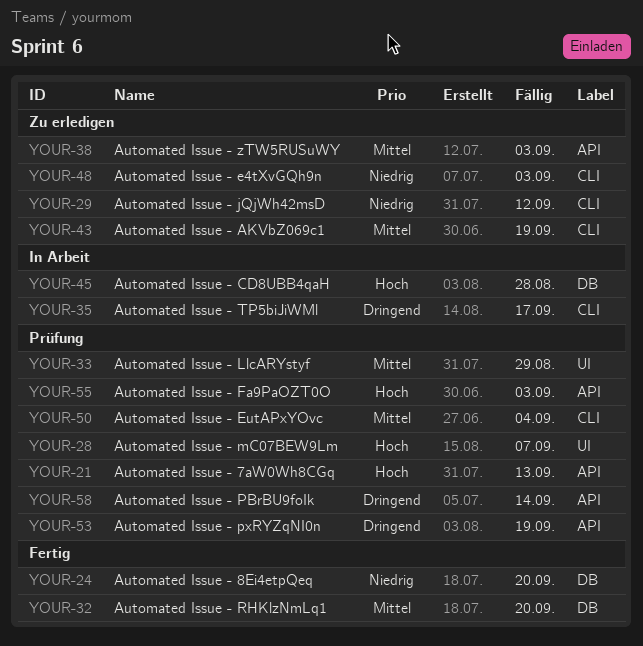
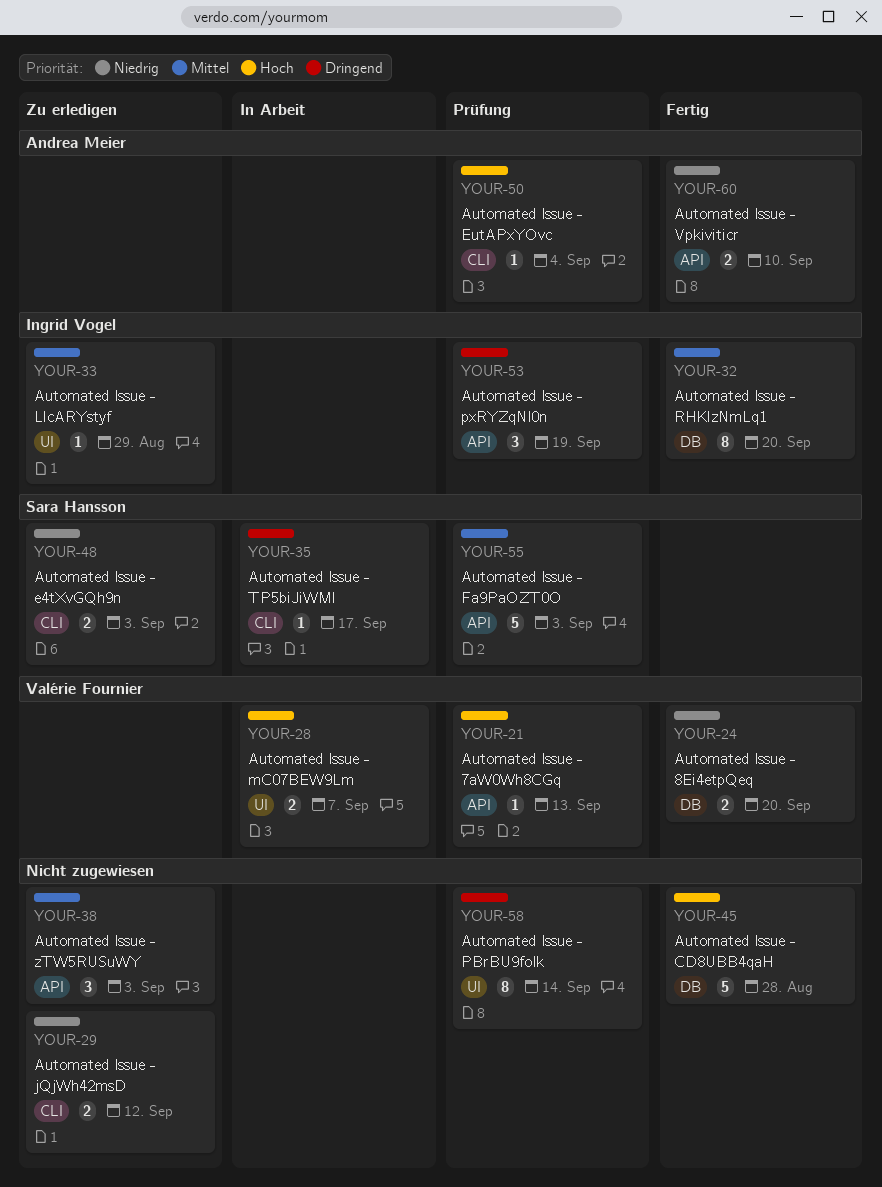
YOUR-28, status: Prüfung -> In Arbeit
YOUR-33, status: Prüfung -> Zu erledigen
YOUR-43: present -> none
YOUR-45, status: In Arbeit -> Fertig
YOUR-50, priority: Mittel -> Hoch
YOUR-55, priority: Hoch -> Mittel
YOUR-58, label: API -> UI
YOUR-60: none -> present

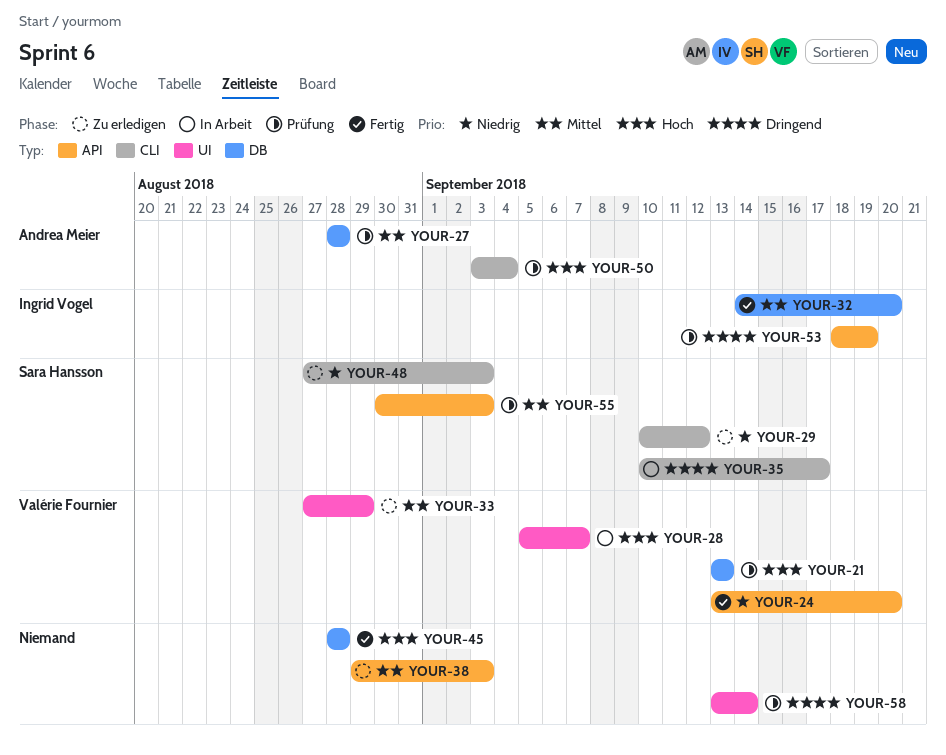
YOUR-21, label: API -> DB
YOUR-24, label: DB -> API
YOUR-27: none -> present
YOUR-29, owner: none -> Sara Hansson
YOUR-33, owner: Ingrid Vogel -> Valérie Fournier
YOUR-60: present -> none

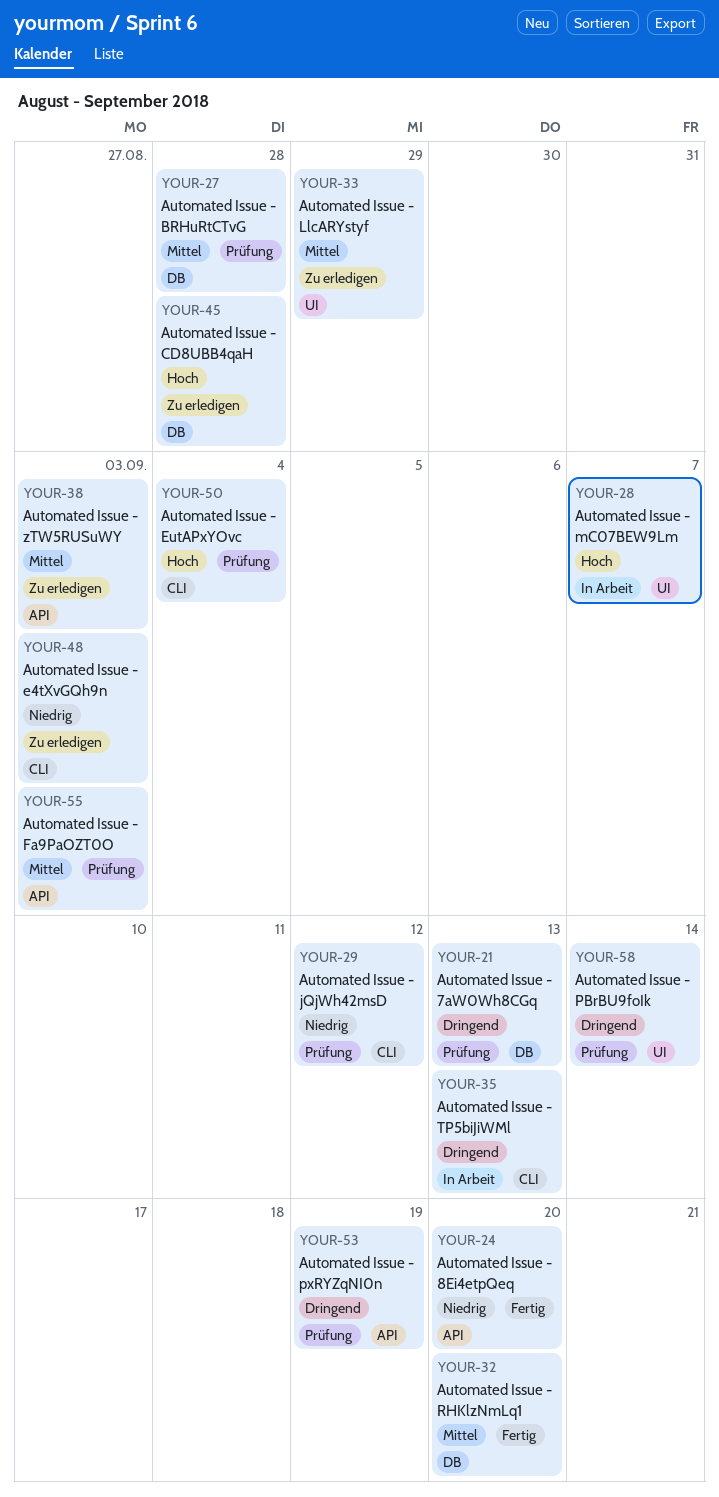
YOUR-21, priority: Hoch -> Dringend
YOUR-29, status: Zu erledigen -> Prüfung
YOUR-35, due: Sep 17 -> Sep 13
YOUR-45, status: Fertig -> Zu erledigen

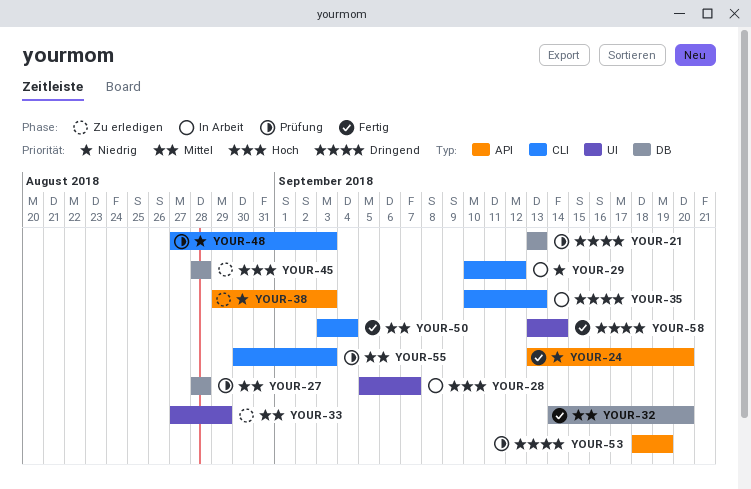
YOUR-29, status: Prüfung -> In Arbeit
YOUR-38, priority: Mittel -> Niedrig
YOUR-48, status: Zu erledigen -> Prüfung
YOUR-50, status: Prüfung -> Fertig
YOUR-50, priority: Hoch -> Mittel
YOUR-55, label: API -> CLI
YOUR-58, status: Prüfung -> Fertig

